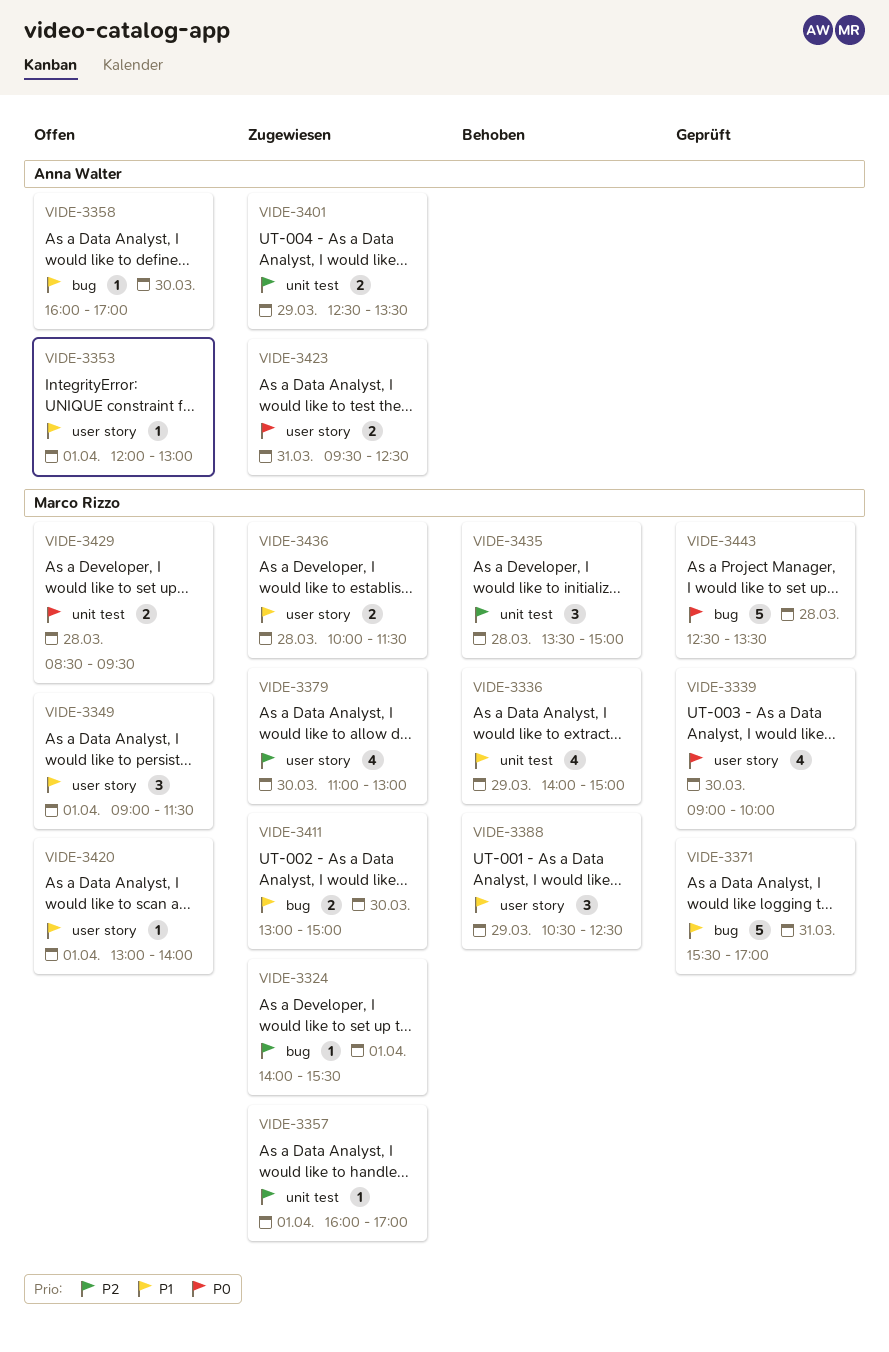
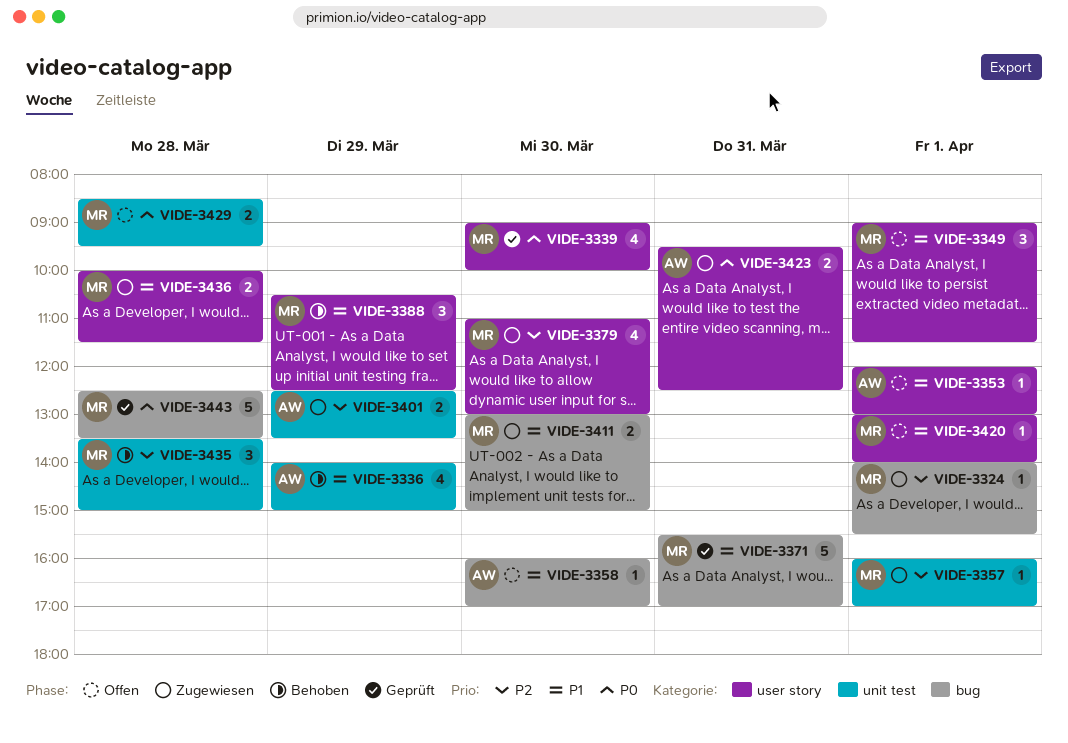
VIDE-3336, owner: Marco Rizzo -> Anna Walter

